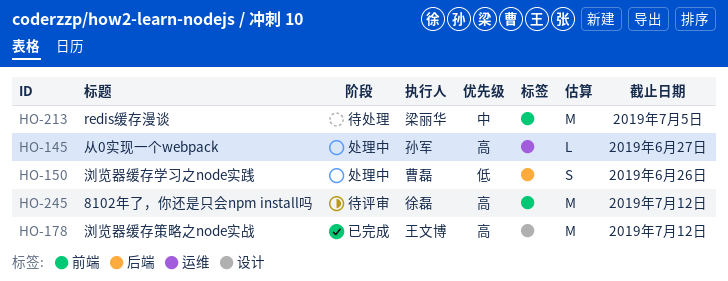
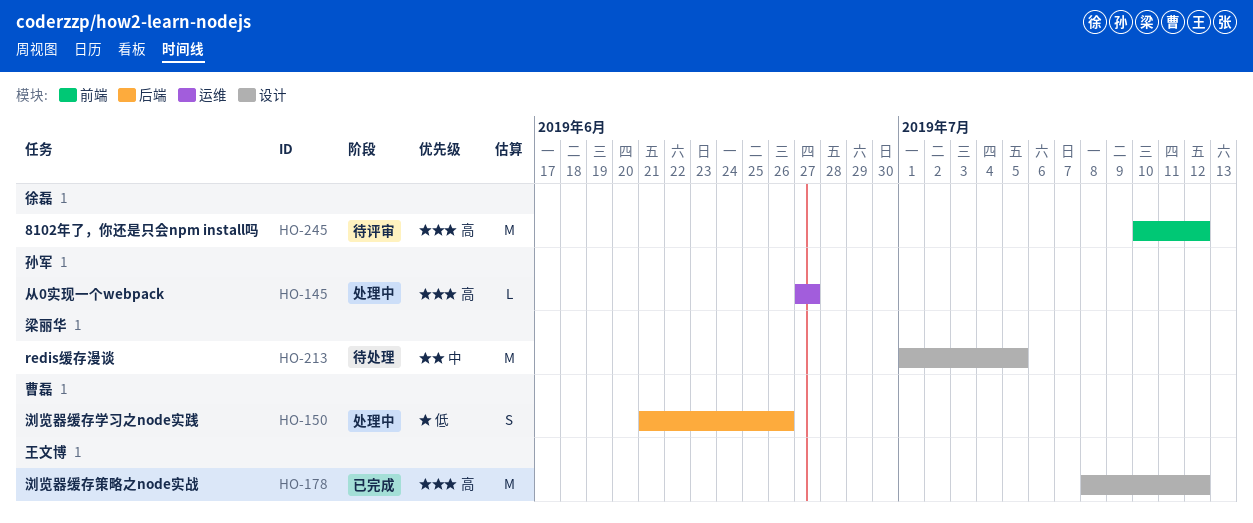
HO-213, label: 前端 -> 设计

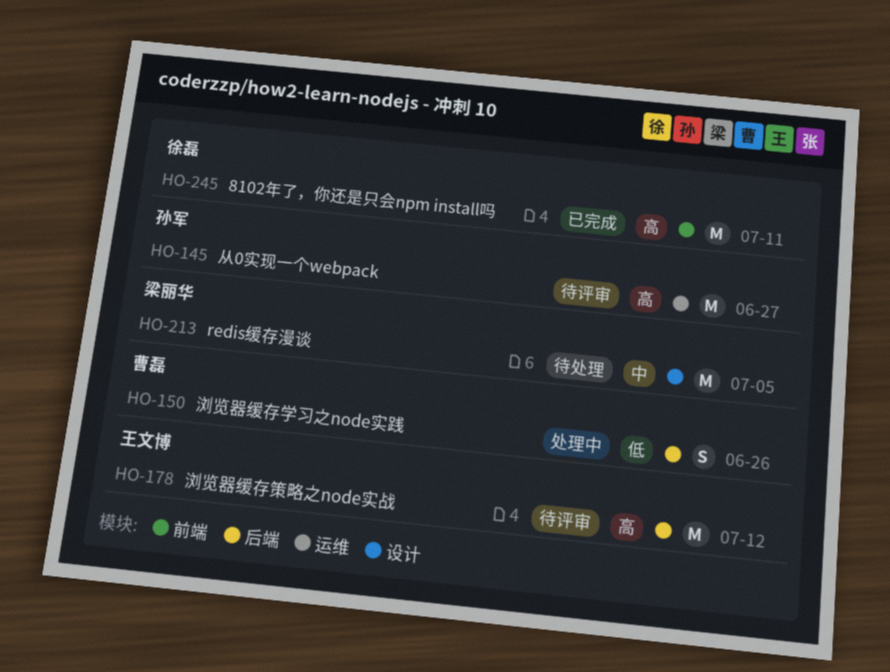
HO-145, status: 处理中 -> 待评审
HO-145, estimate: L -> M
HO-178, status: 已完成 -> 待评审
HO-178, label: 设计 -> 后端
HO-245, status: 待评审 -> 已完成
HO-245, due: Jul 12 -> Jul 11

